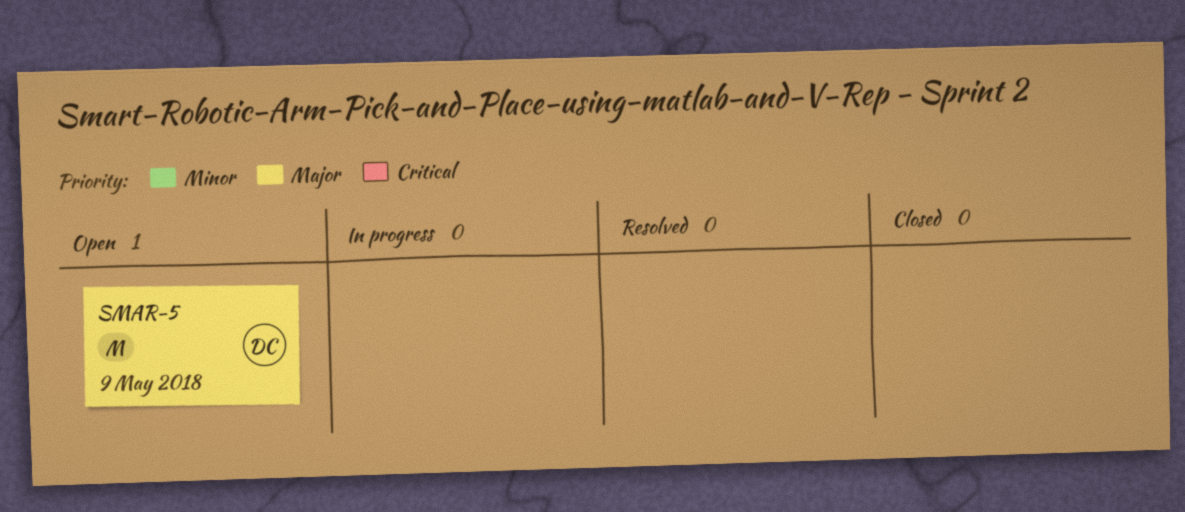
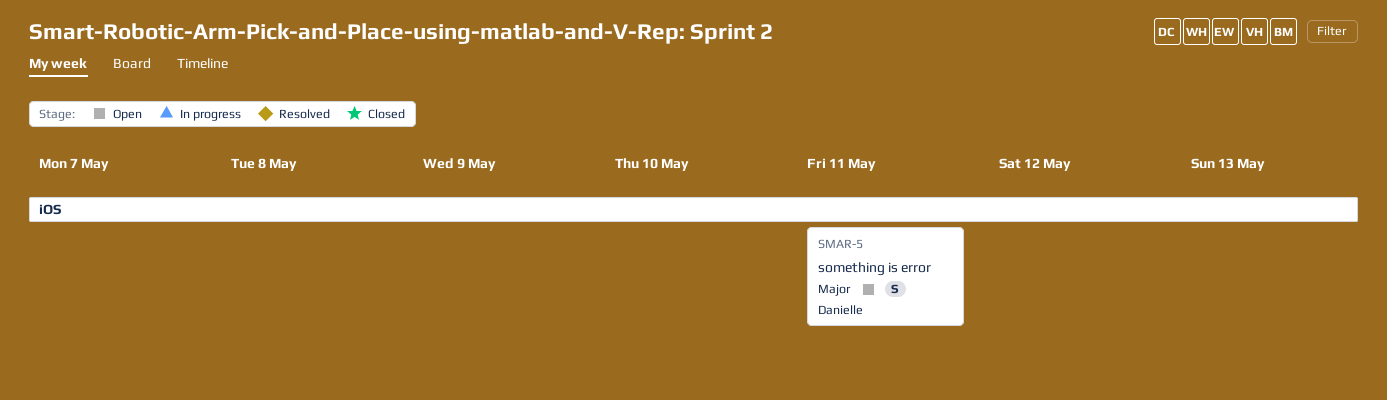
SMAR-5, estimate: M -> S
SMAR-5, due: May 9 -> May 11

